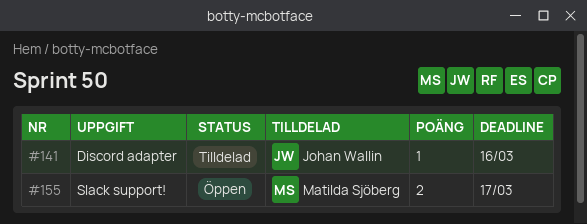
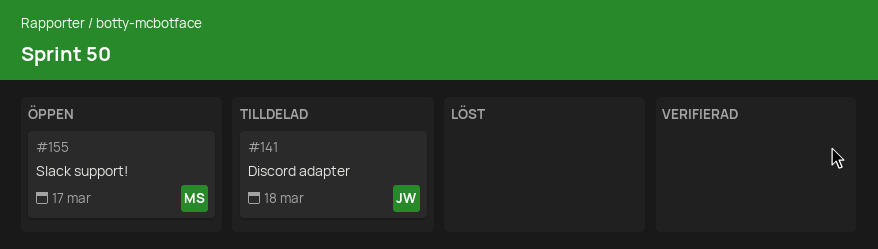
#141, due: Mar 16 -> Mar 18

